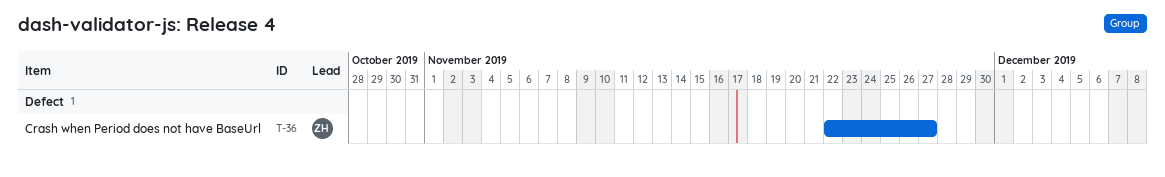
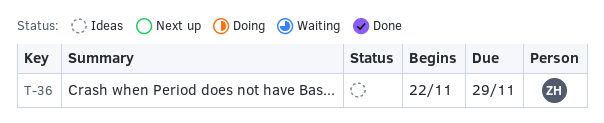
T-36, due: Nov 27 -> Nov 29

